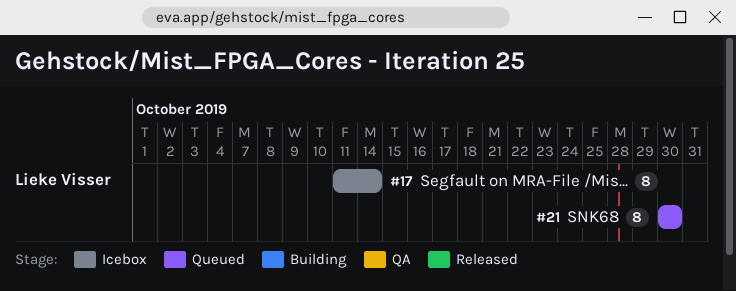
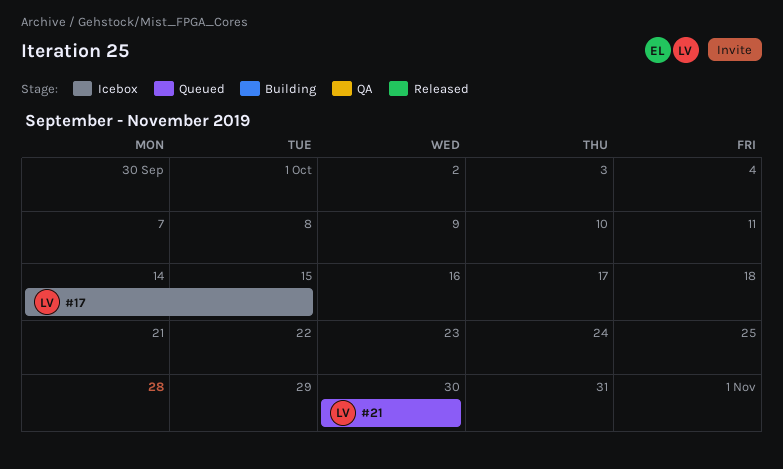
#17, start: Oct 11 -> Oct 14
#17, due: Oct 14 -> Oct 15

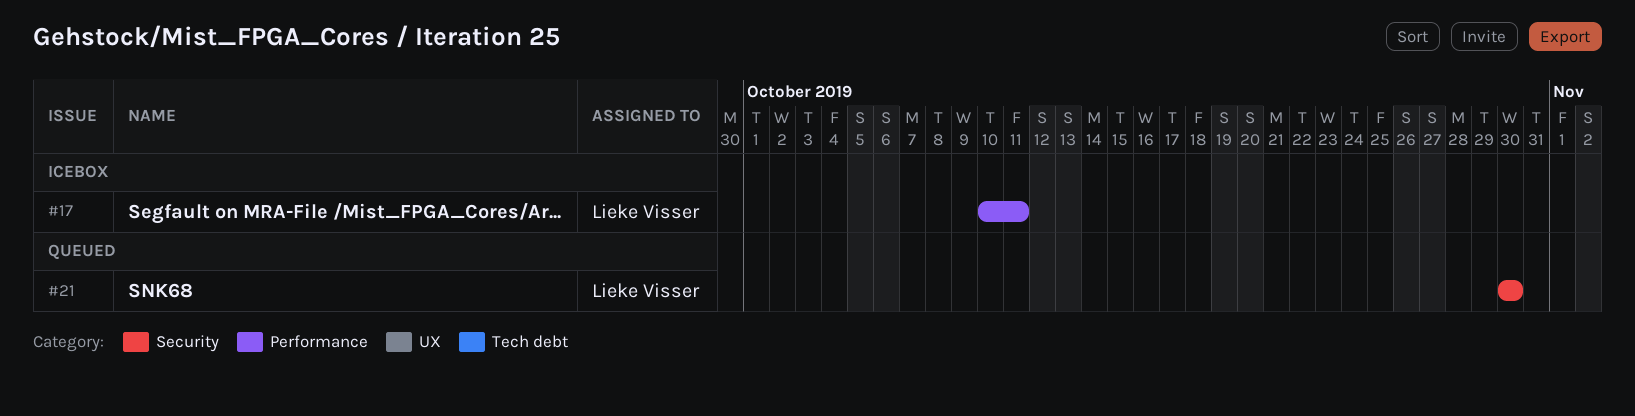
#17, start: Oct 14 -> Oct 10
#17, due: Oct 15 -> Oct 11

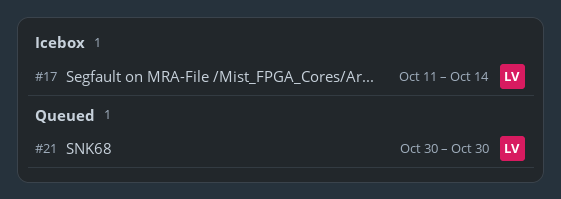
#17, start: Oct 10 -> Oct 11
#17, due: Oct 11 -> Oct 14

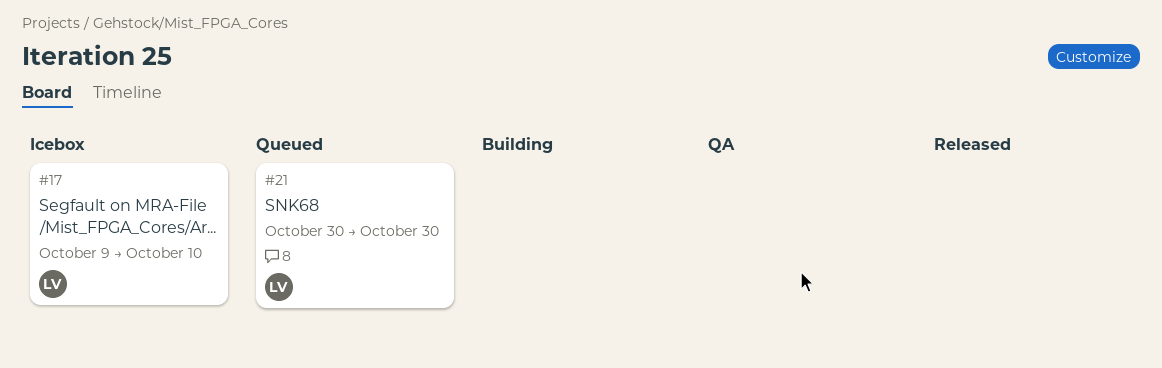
#17, start: Oct 11 -> Oct 9
#17, due: Oct 14 -> Oct 10

